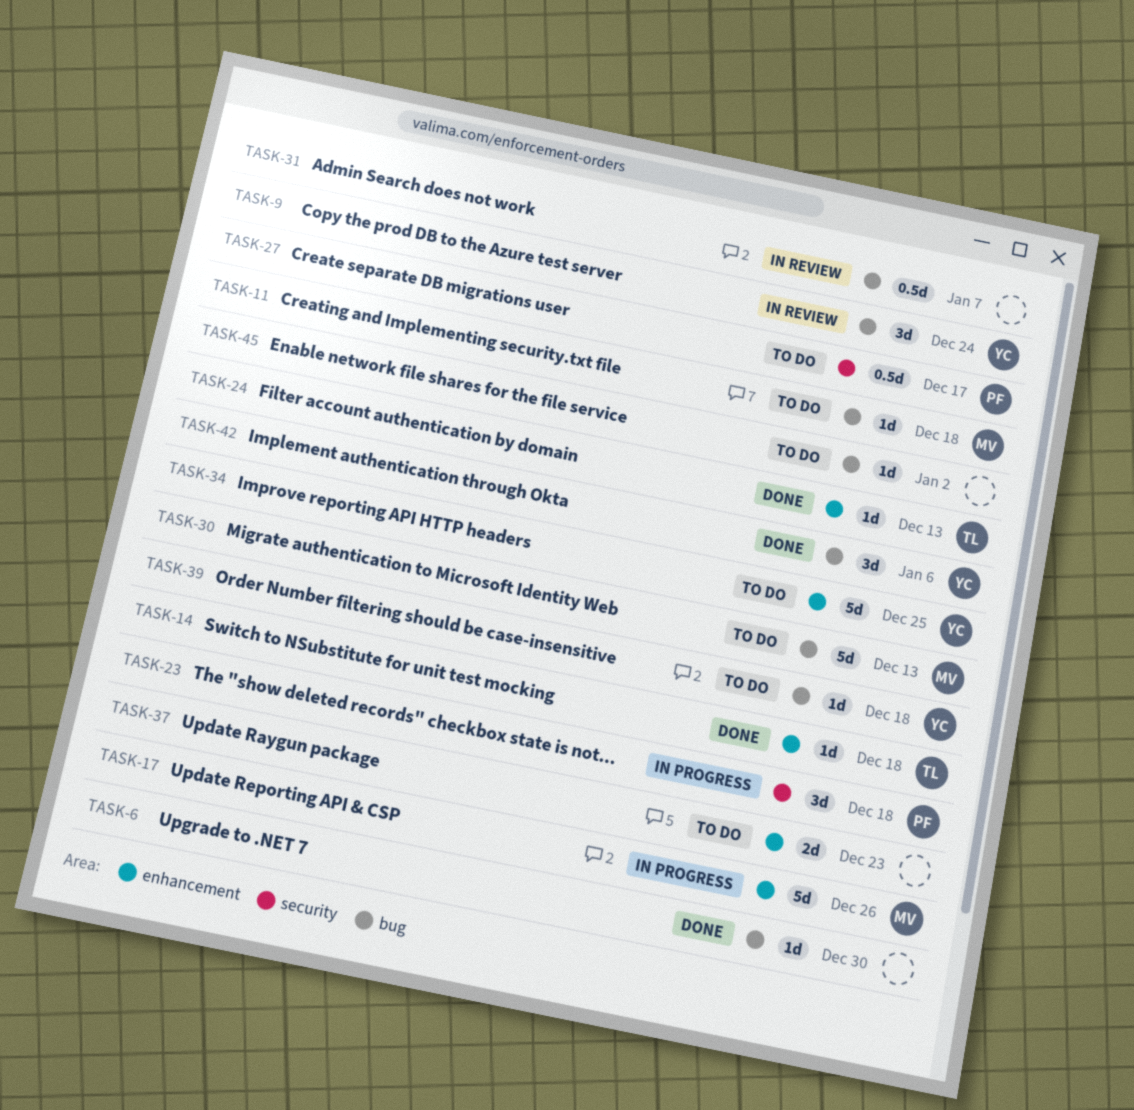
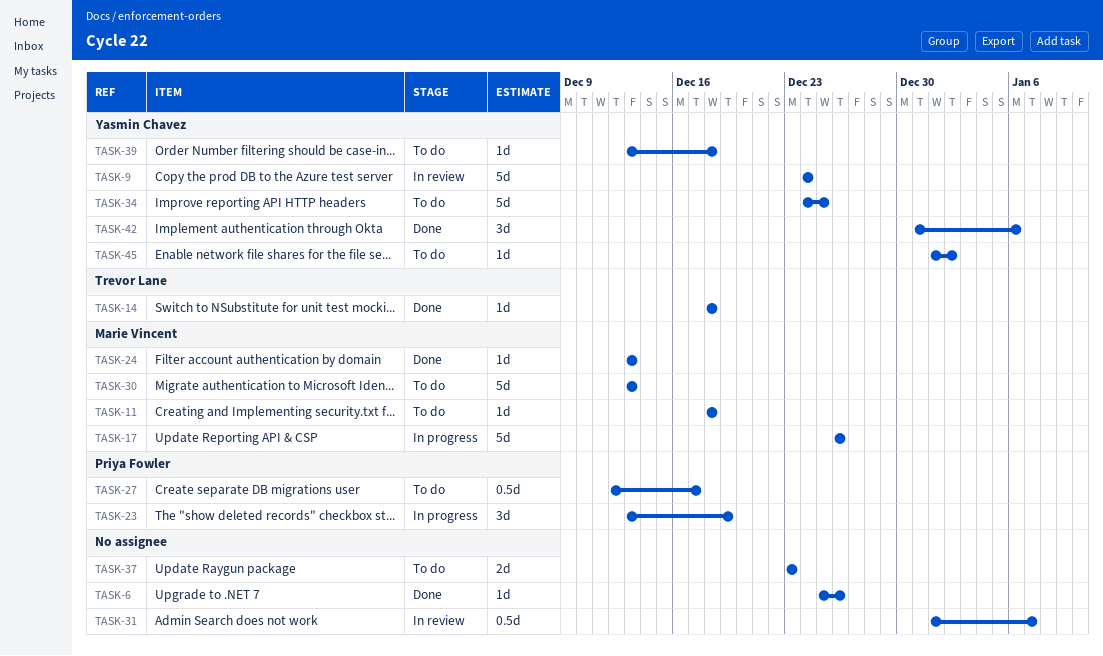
TASK-6, due: Dec 30 -> Dec 26
TASK-9, estimate: 3d -> 5d
TASK-23, due: Dec 18 -> Dec 19
TASK-24, owner: Trevor Lane -> Marie Vincent
TASK-45, owner: none -> Yasmin Chavez

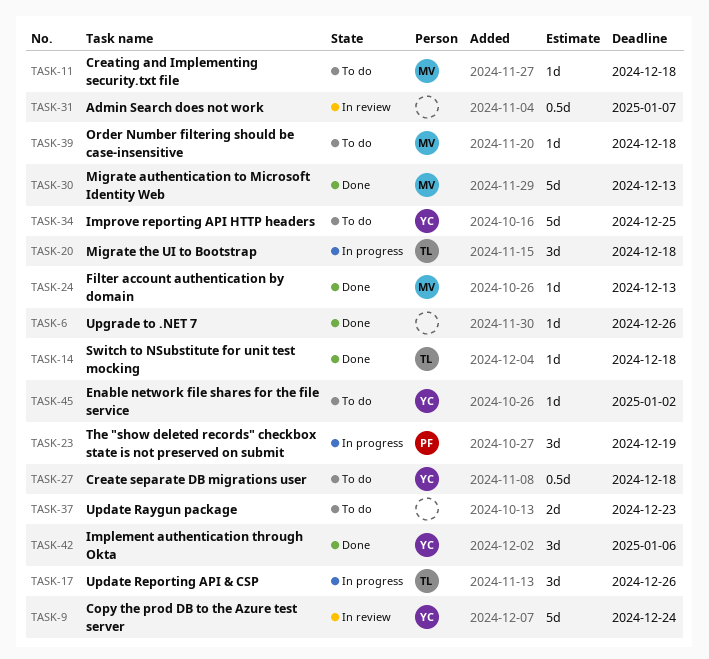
TASK-17, owner: Marie Vincent -> Trevor Lane
TASK-17, estimate: 5d -> 3d
TASK-20: none -> present
TASK-27, owner: Priya Fowler -> Yasmin Chavez
TASK-27, due: Dec 17 -> Dec 18
TASK-30, status: To do -> Done
TASK-39, owner: Yasmin Chavez -> Marie Vincent

